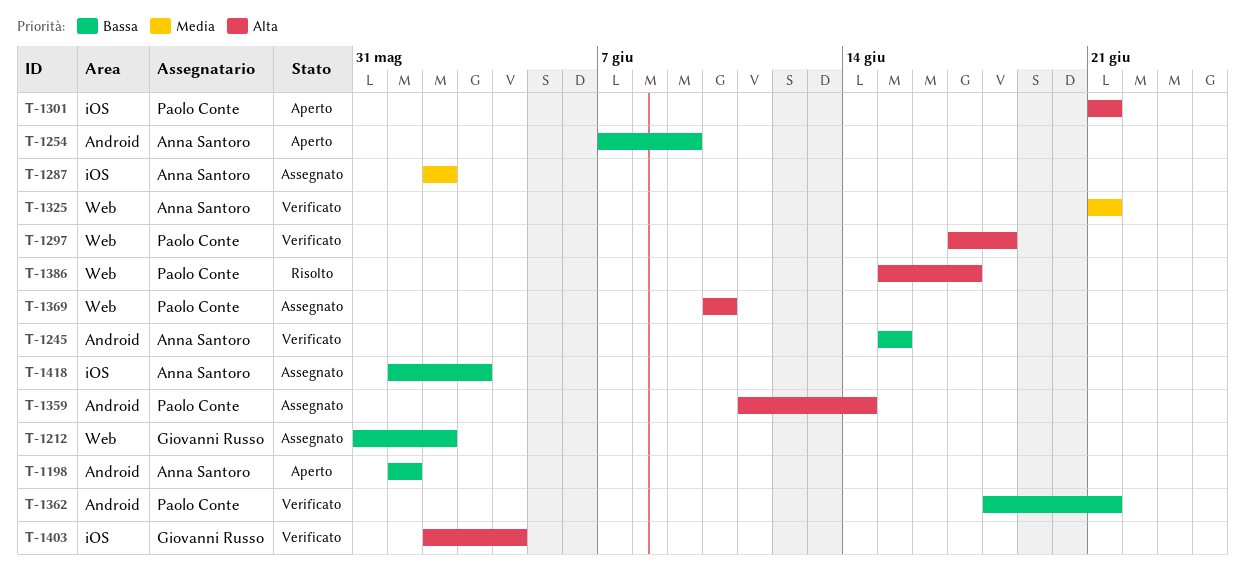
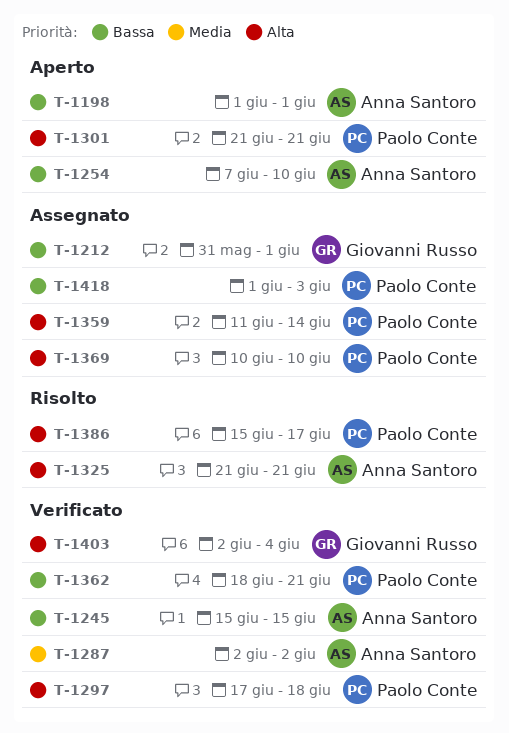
T-1212, due: Jun 2 -> Jun 1
T-1254, due: Jun 9 -> Jun 10
T-1287, status: Assegnato -> Verificato
T-1325, status: Verificato -> Risolto
T-1325, priority: Media -> Alta
T-1418, owner: Anna Santoro -> Paolo Conte

